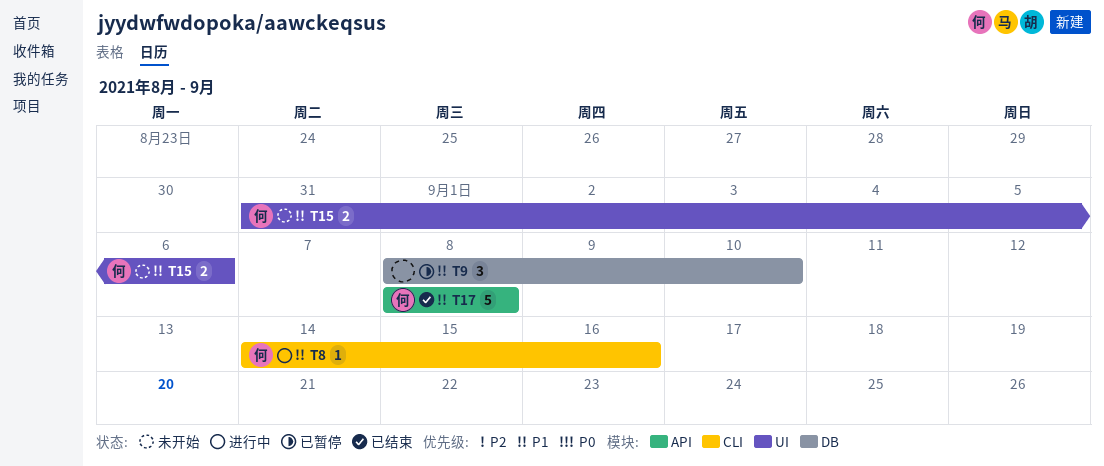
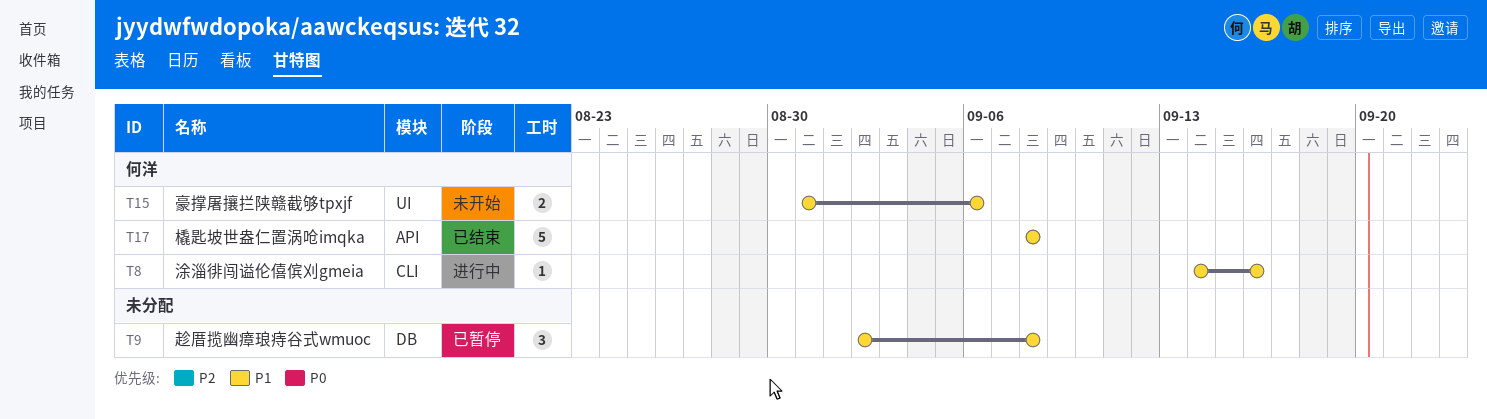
T9, start: Sep 8 -> Sep 2
T9, due: Sep 10 -> Sep 8

